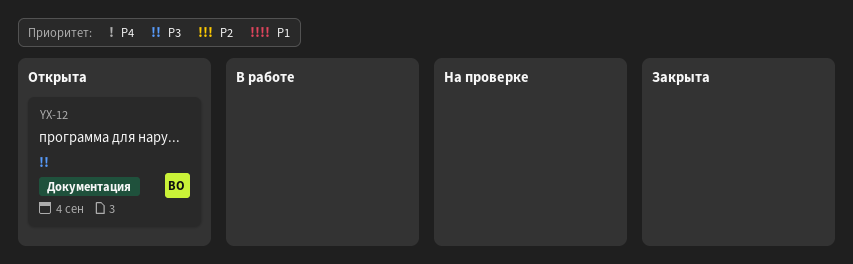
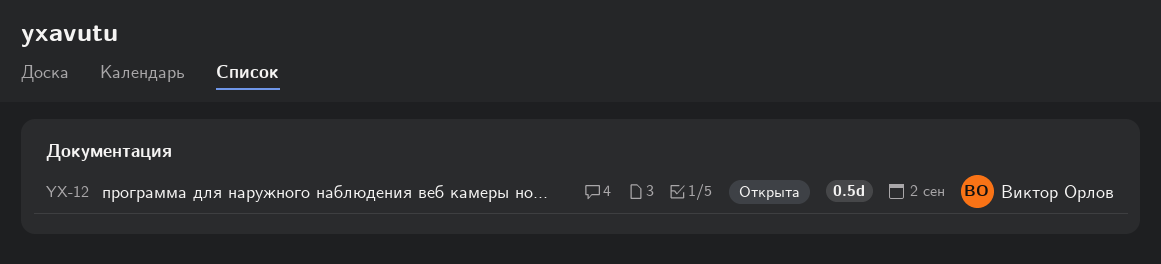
YX-12, day: Sep 4 -> Sep 2

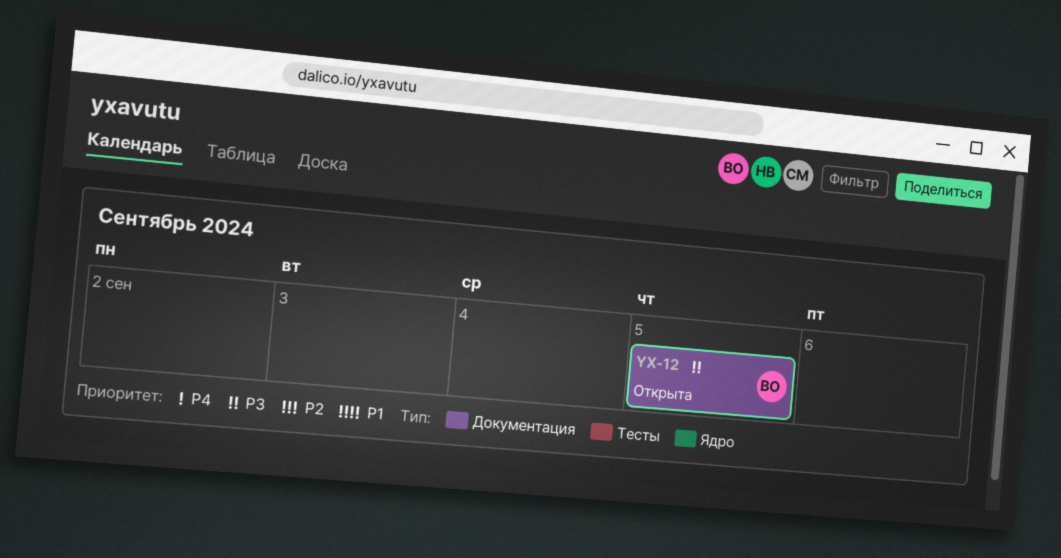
YX-12, day: Sep 2 -> Sep 5

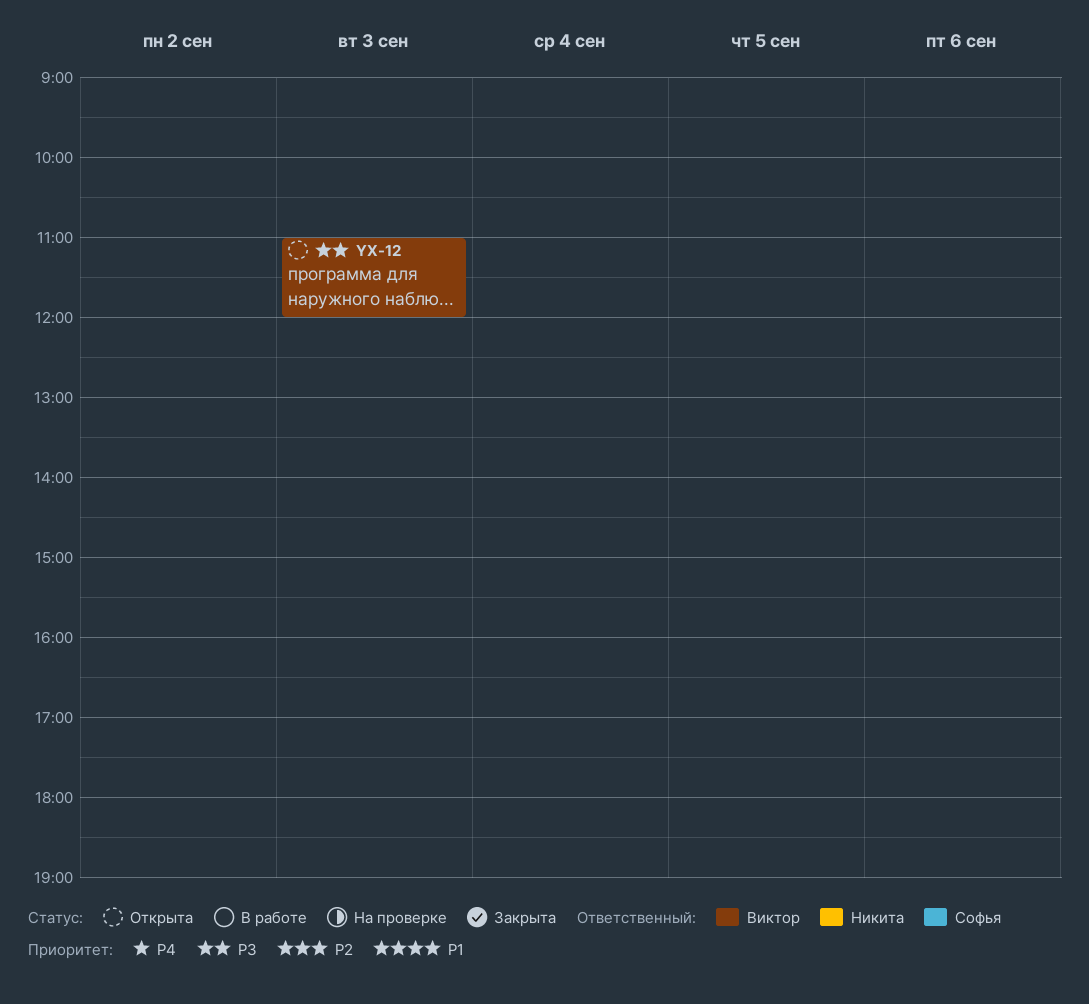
YX-12, day: Sep 5 -> Sep 3

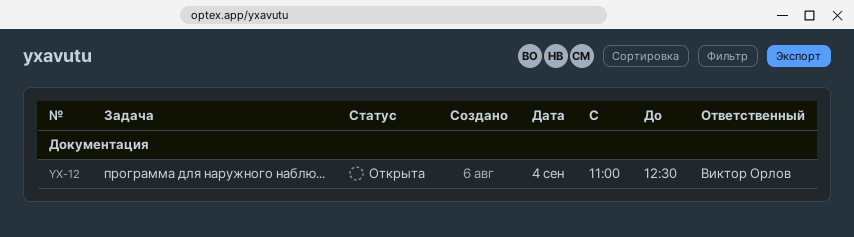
YX-12, day: Sep 3 -> Sep 4
YX-12, ends: 12:00 -> 12:30

